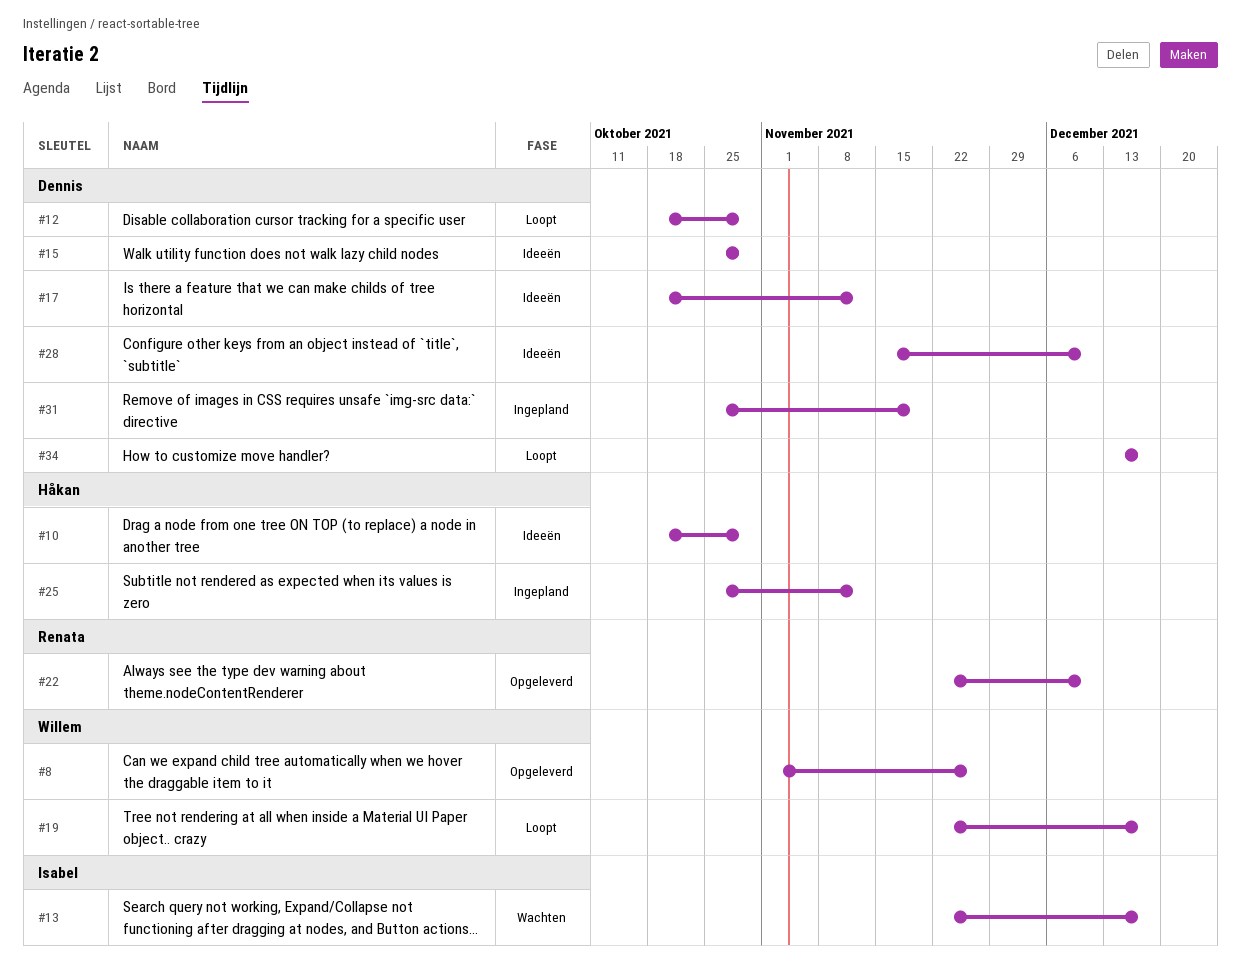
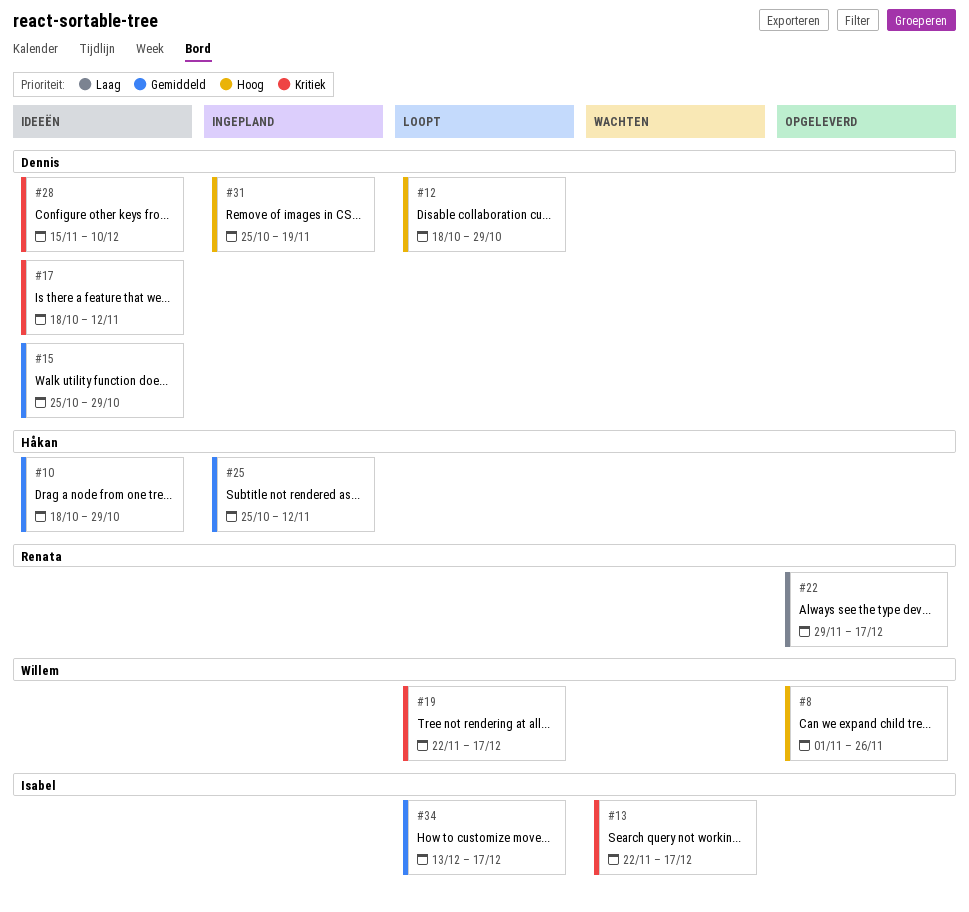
#22, start: Nov 22 -> Nov 29
#22, due: Dec 10 -> Dec 17
#34, owner: Dennis -> Isabel

